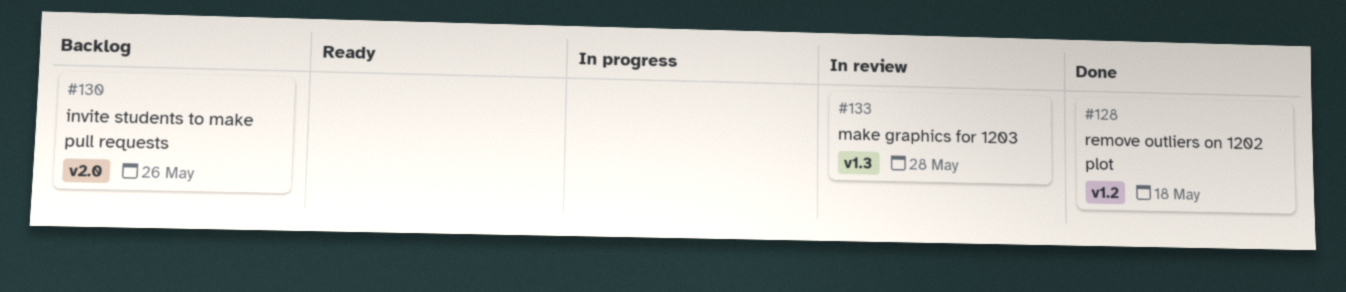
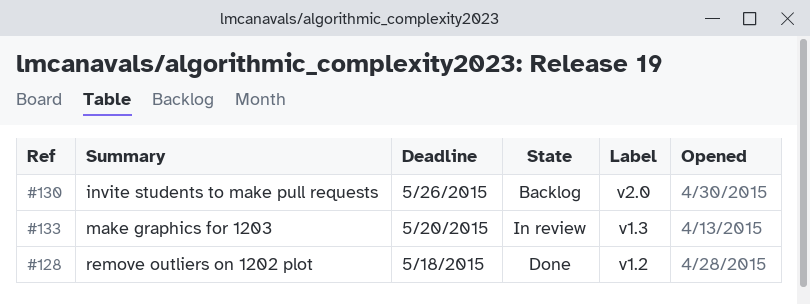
#133, due: May 28 -> May 20

